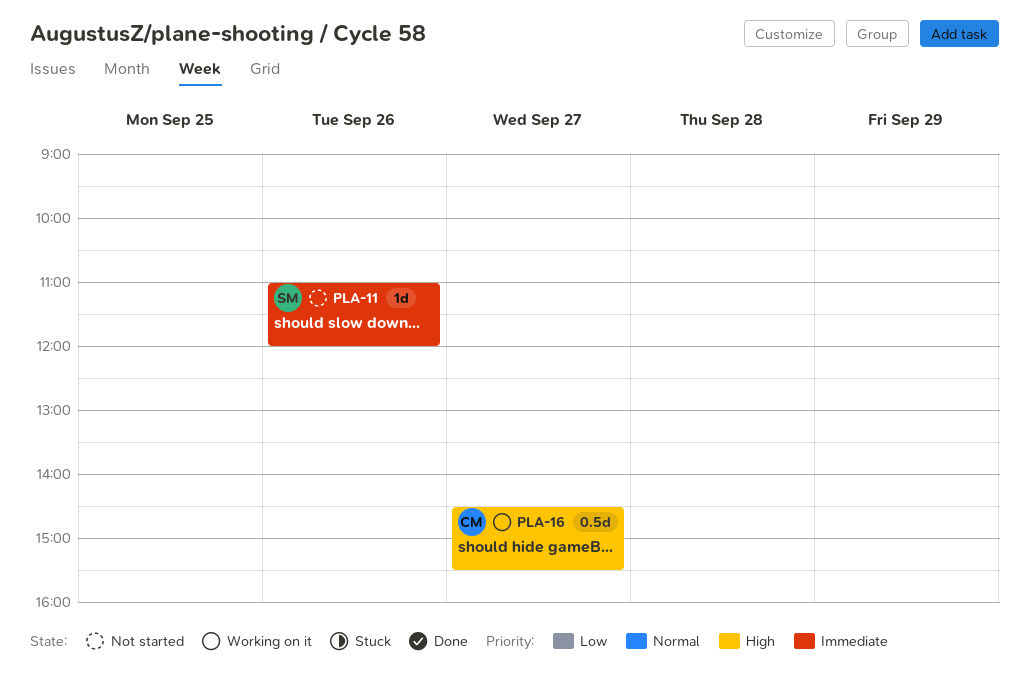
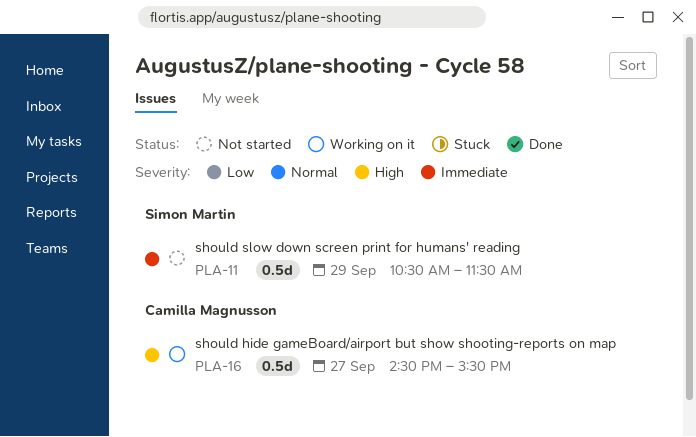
PLA-11, estimate: 1d -> 0.5d
PLA-11, day: Sep 26 -> Sep 29
PLA-11, begins: 11:00 -> 10:30
PLA-11, ends: 12:00 -> 11:30

